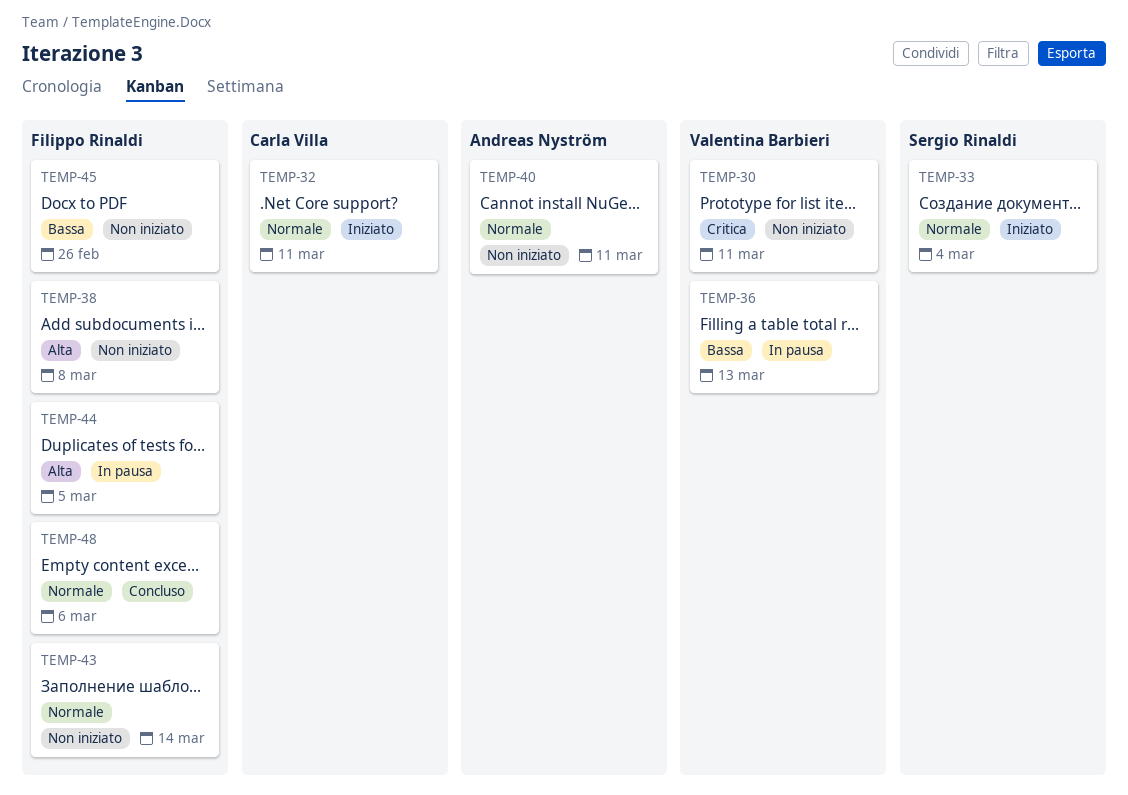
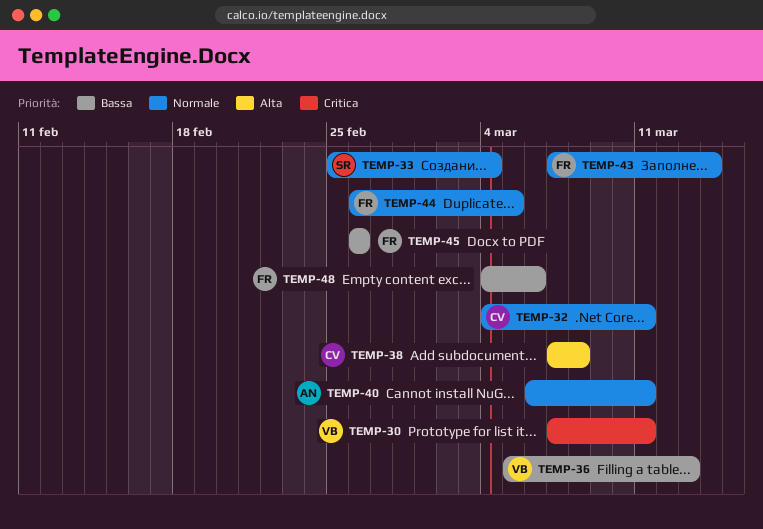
TEMP-38, owner: Filippo Rinaldi -> Carla Villa
TEMP-44, priority: Alta -> Normale
TEMP-48, priority: Normale -> Bassa

